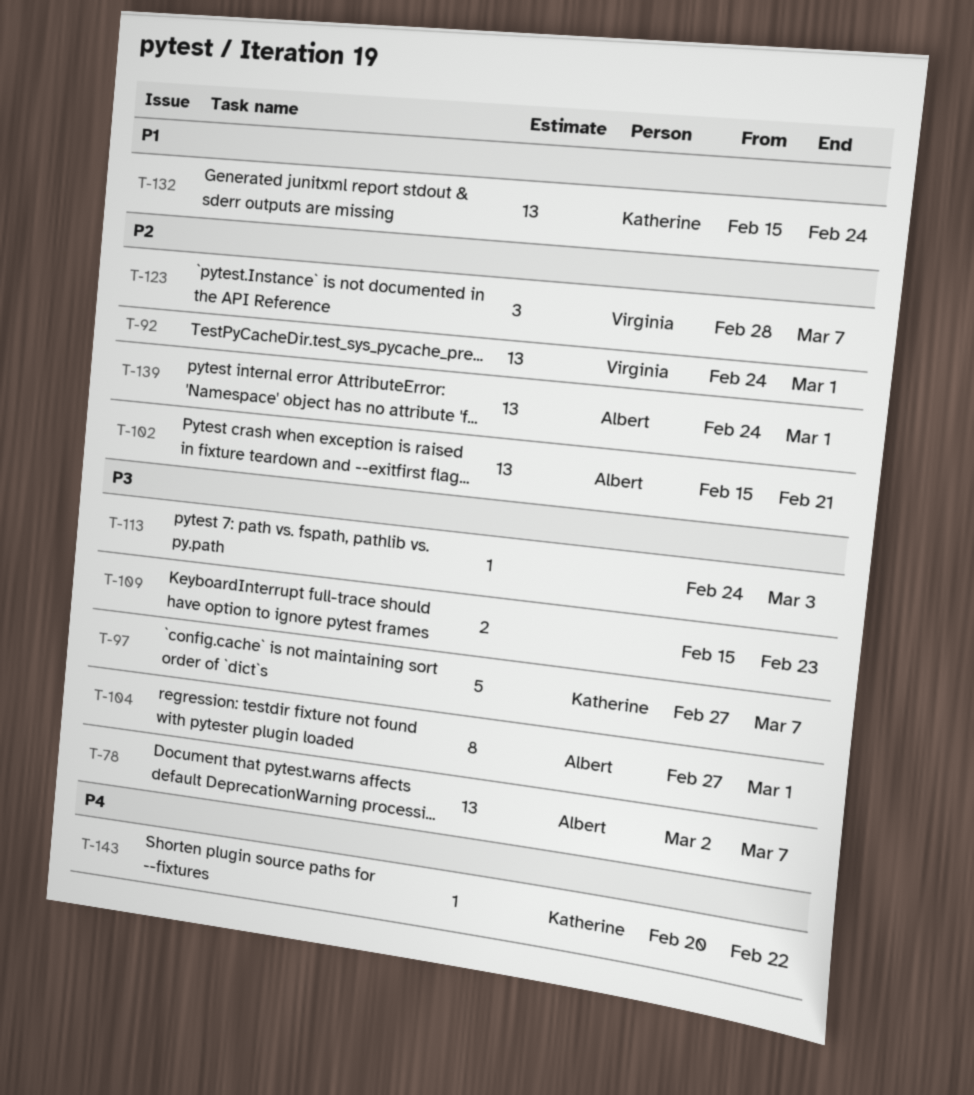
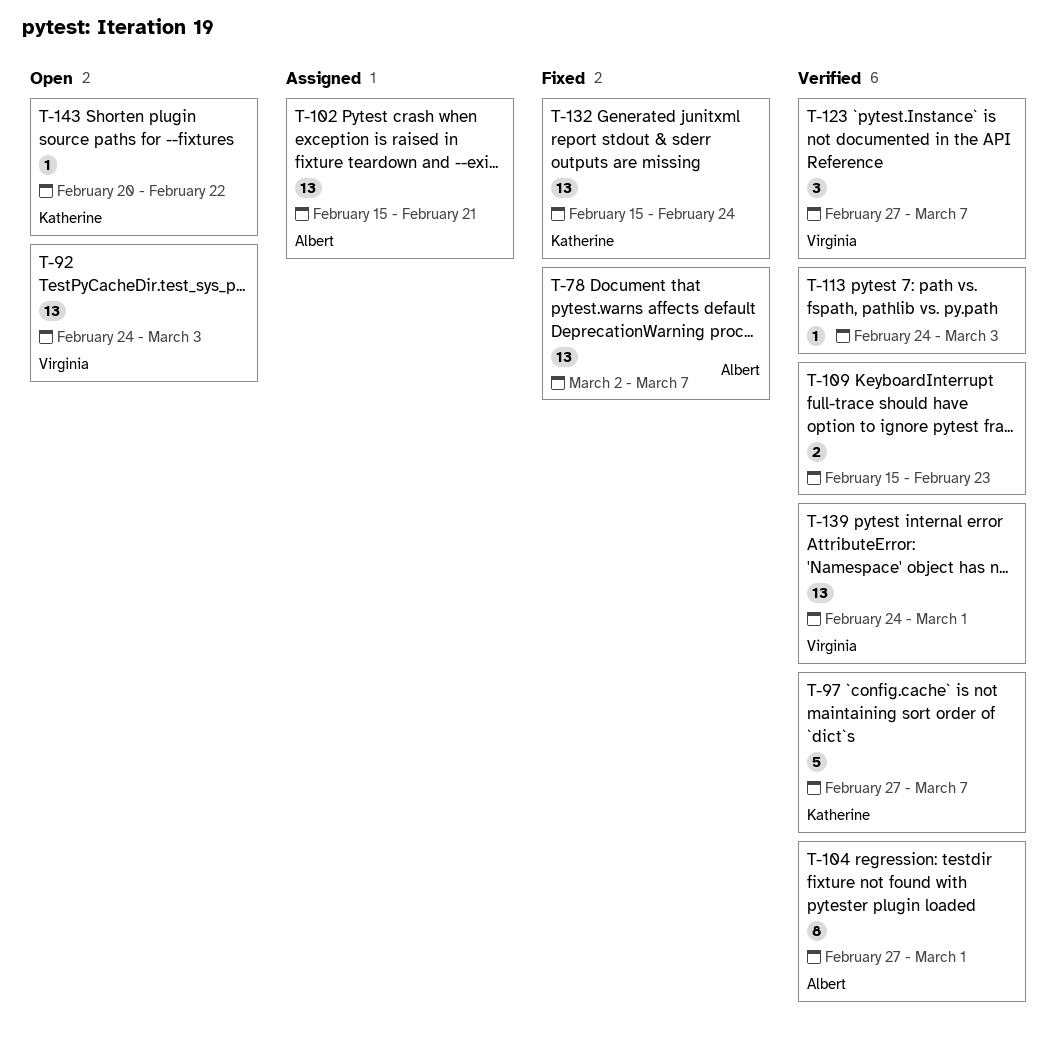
T-92, due: Mar 1 -> Mar 3
T-123, start: Feb 28 -> Feb 27
T-139, owner: Albert -> Virginia

